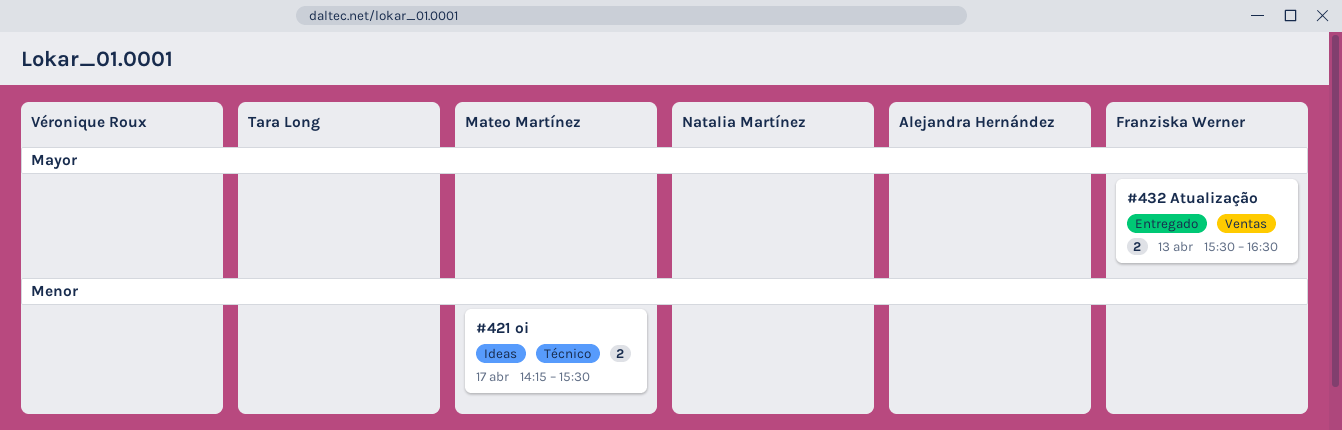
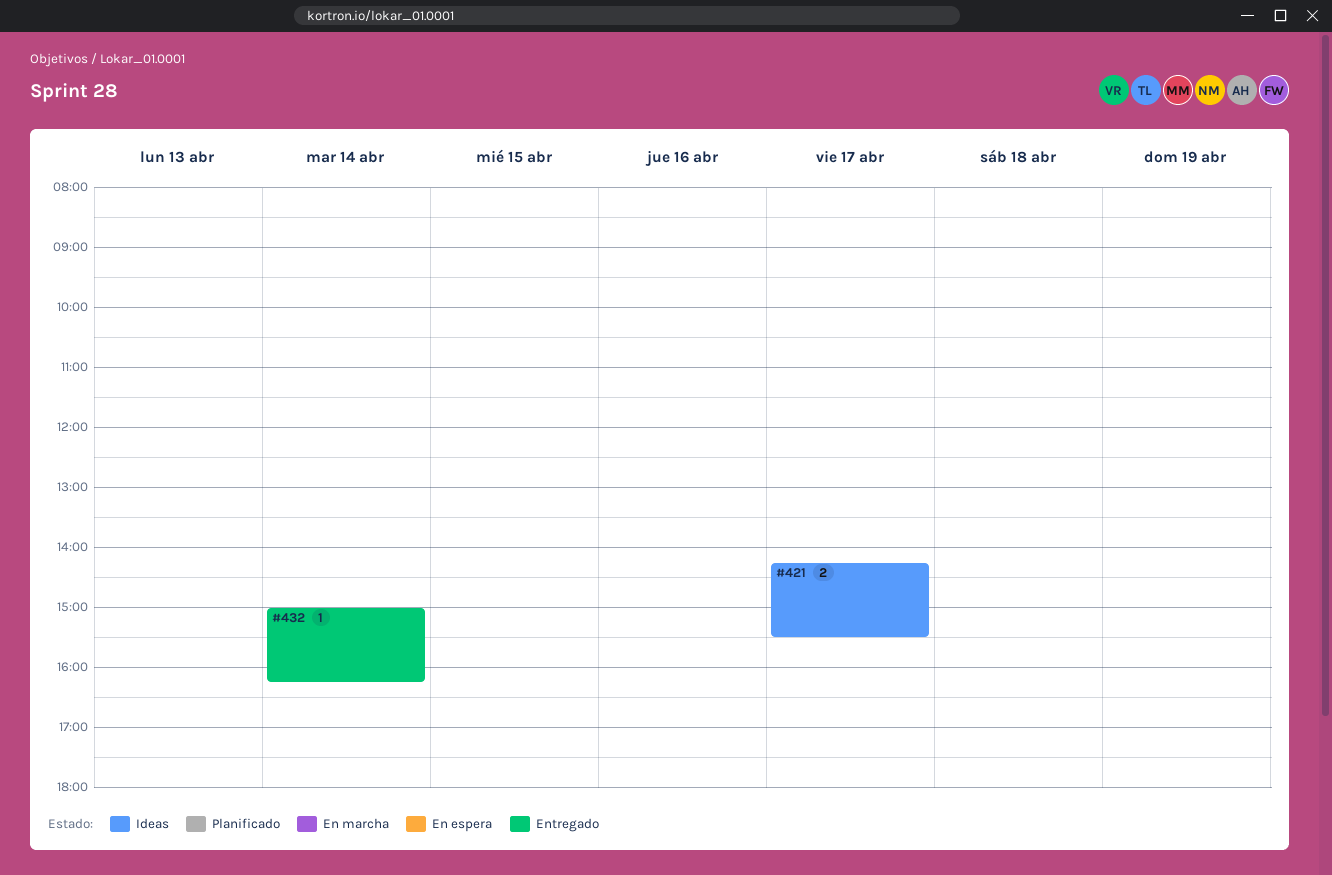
#432, estimate: 2 -> 1
#432, day: Apr 13 -> Apr 14
#432, begins: 15:30 -> 15:00
#432, ends: 16:30 -> 16:15

